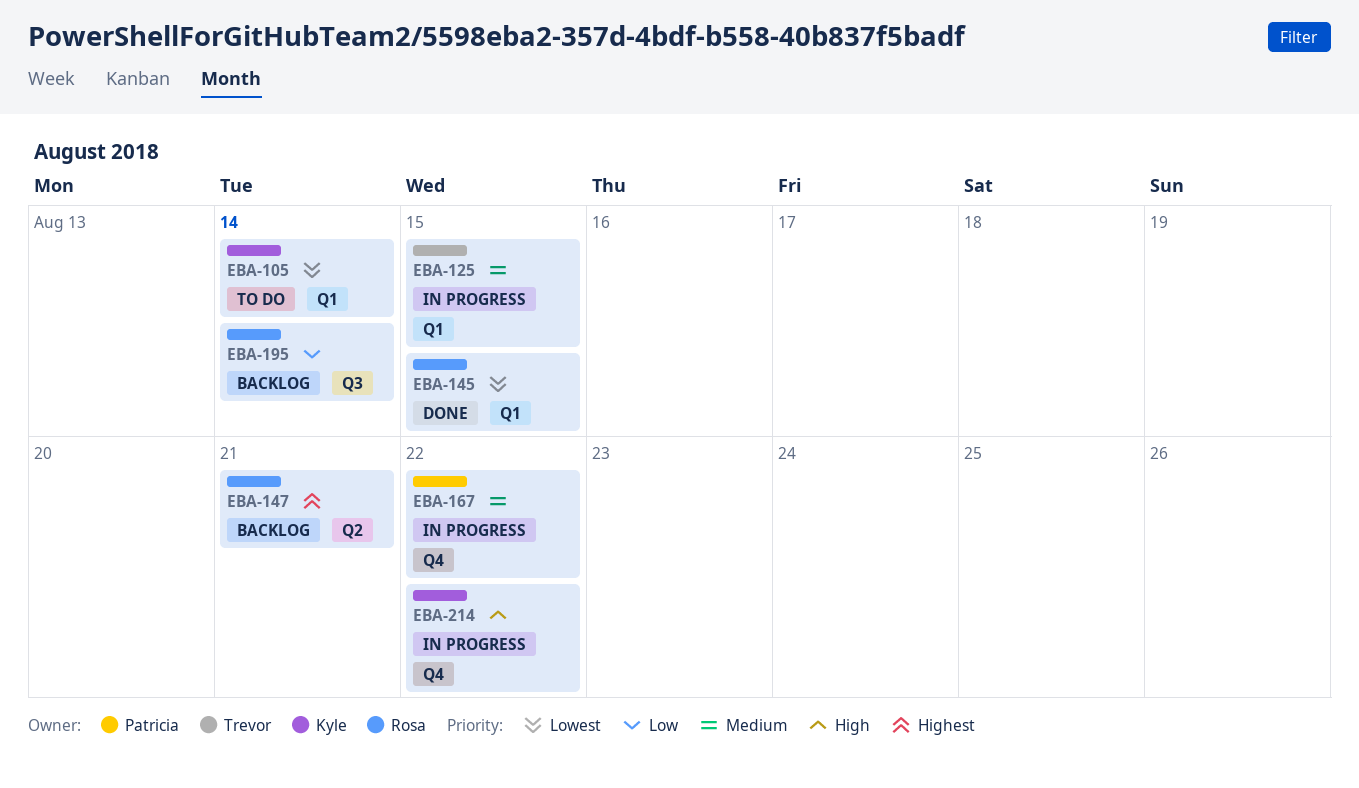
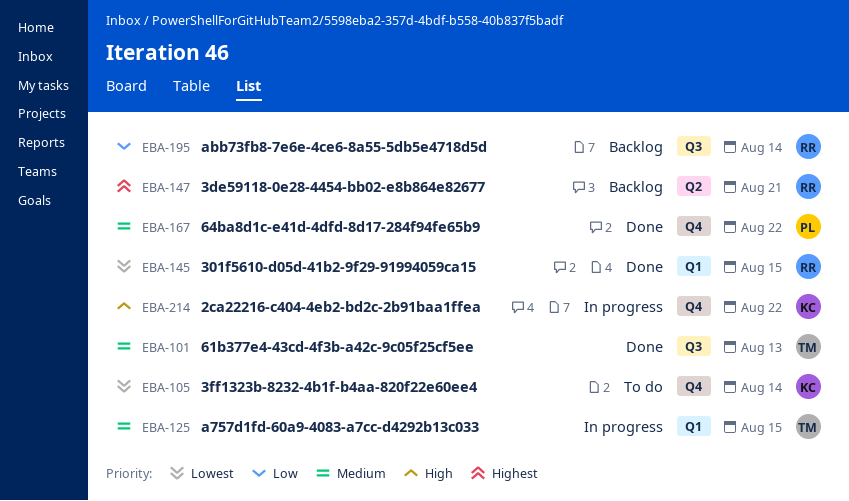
EBA-101: none -> present
EBA-105, label: Q1 -> Q4
EBA-167, status: In progress -> Done

